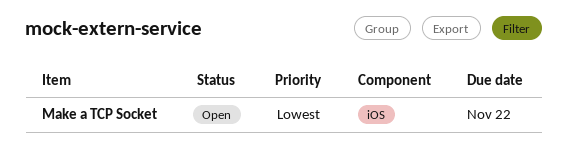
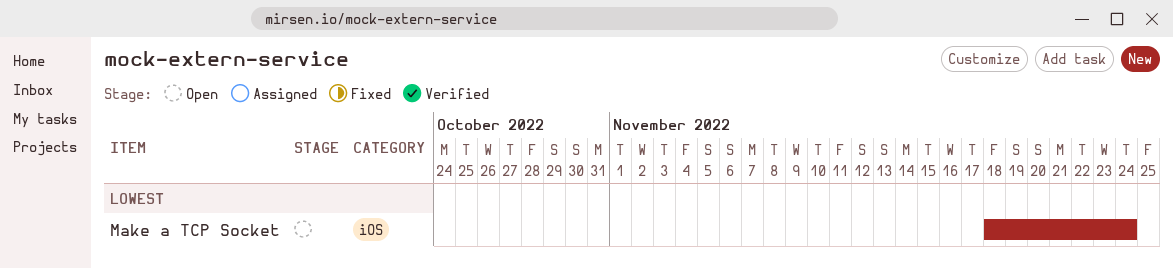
Make a TCP Socket, due: Nov 22 -> Nov 24

